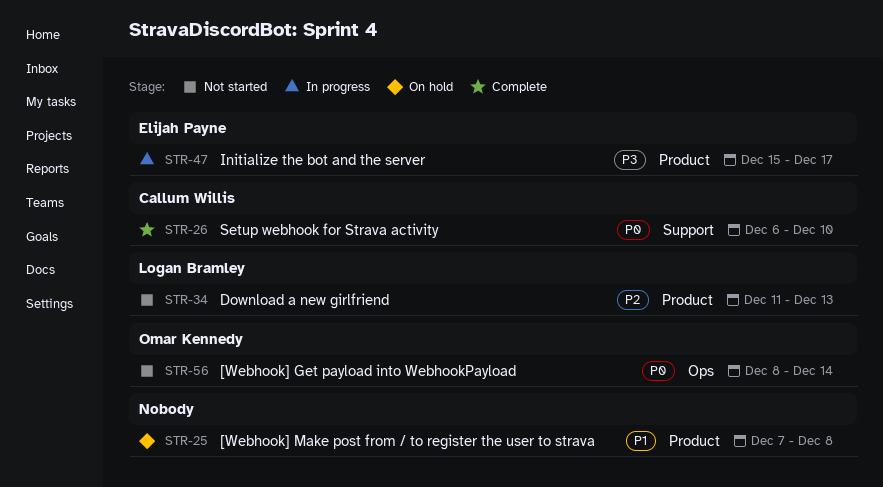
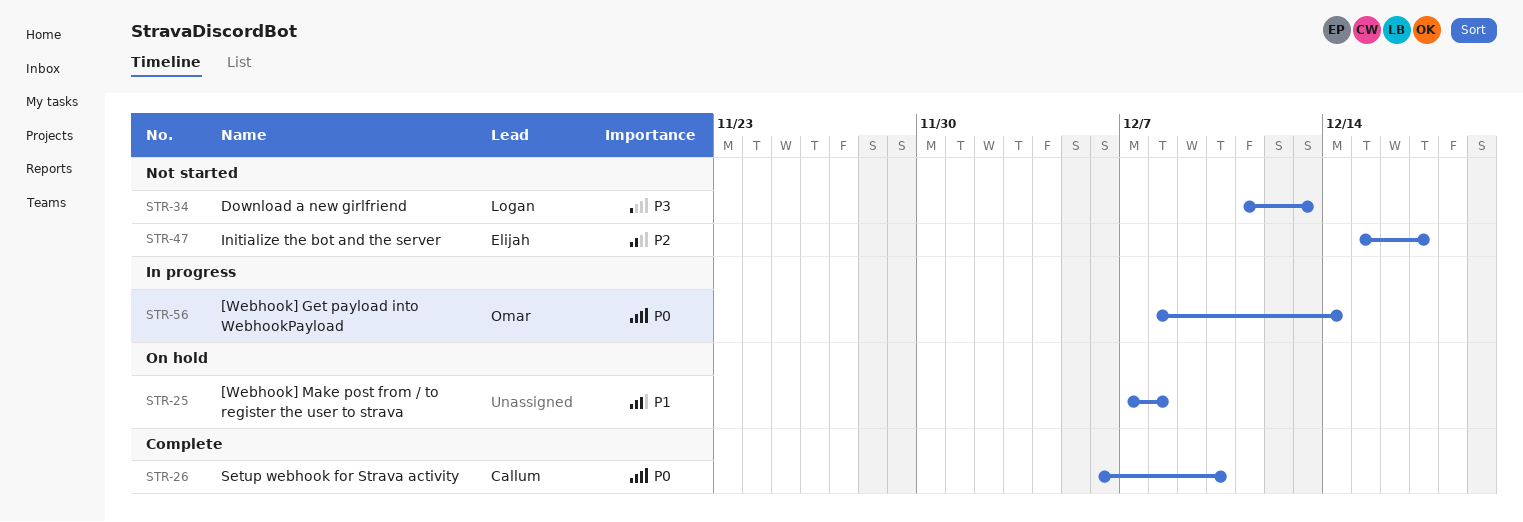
STR-34, priority: P2 -> P3
STR-47, status: In progress -> Not started
STR-47, priority: P3 -> P2
STR-56, status: Not started -> In progress

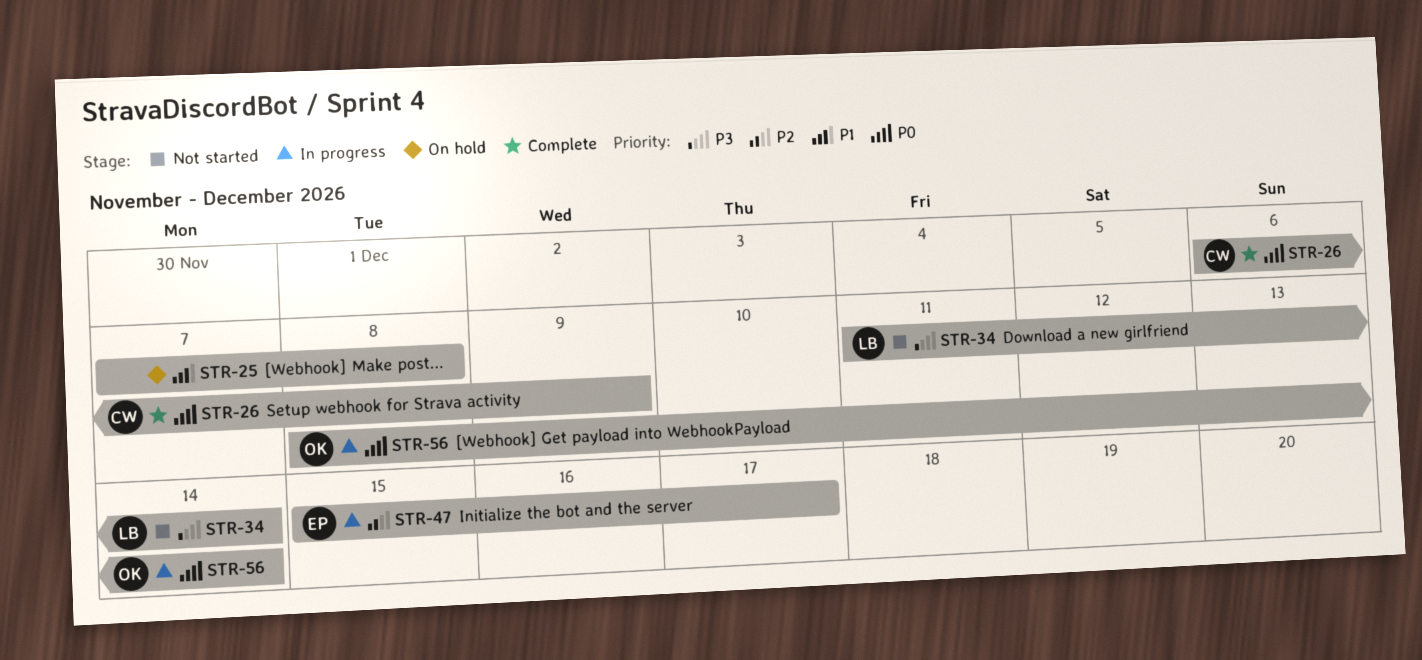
STR-26, due: Dec 10 -> Dec 9
STR-34, due: Dec 13 -> Dec 14
STR-47, status: Not started -> In progress

